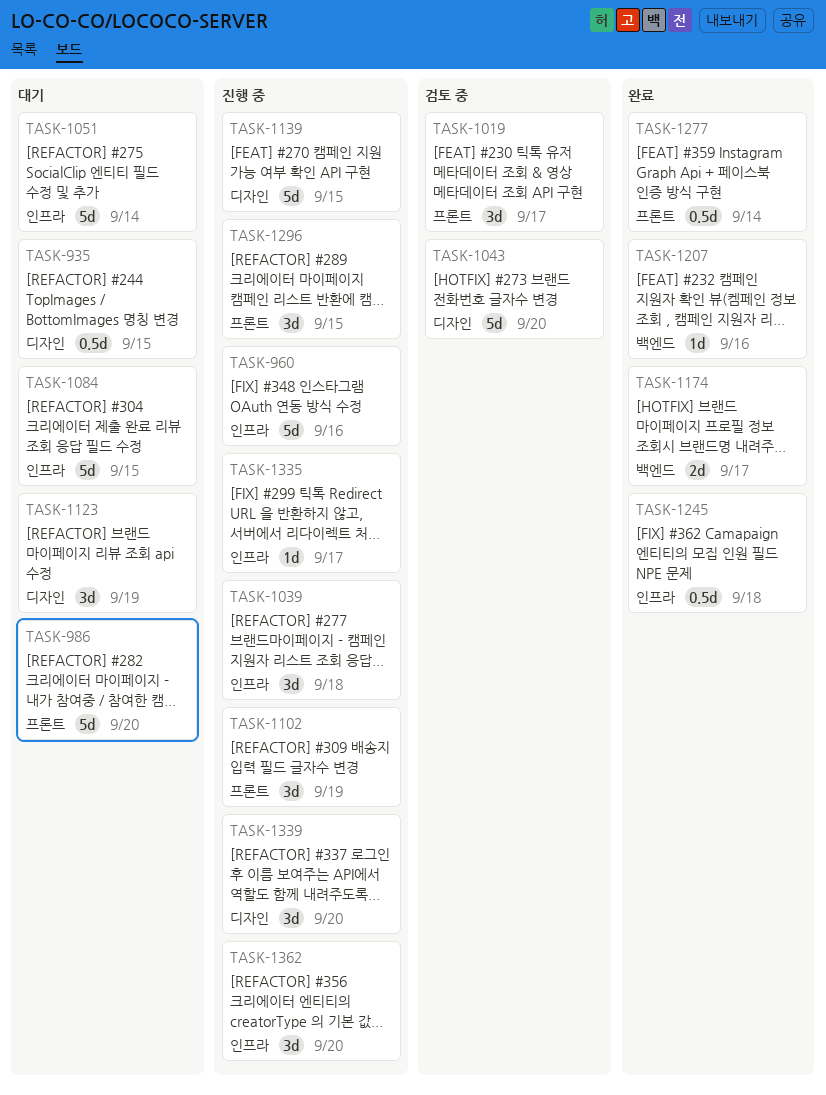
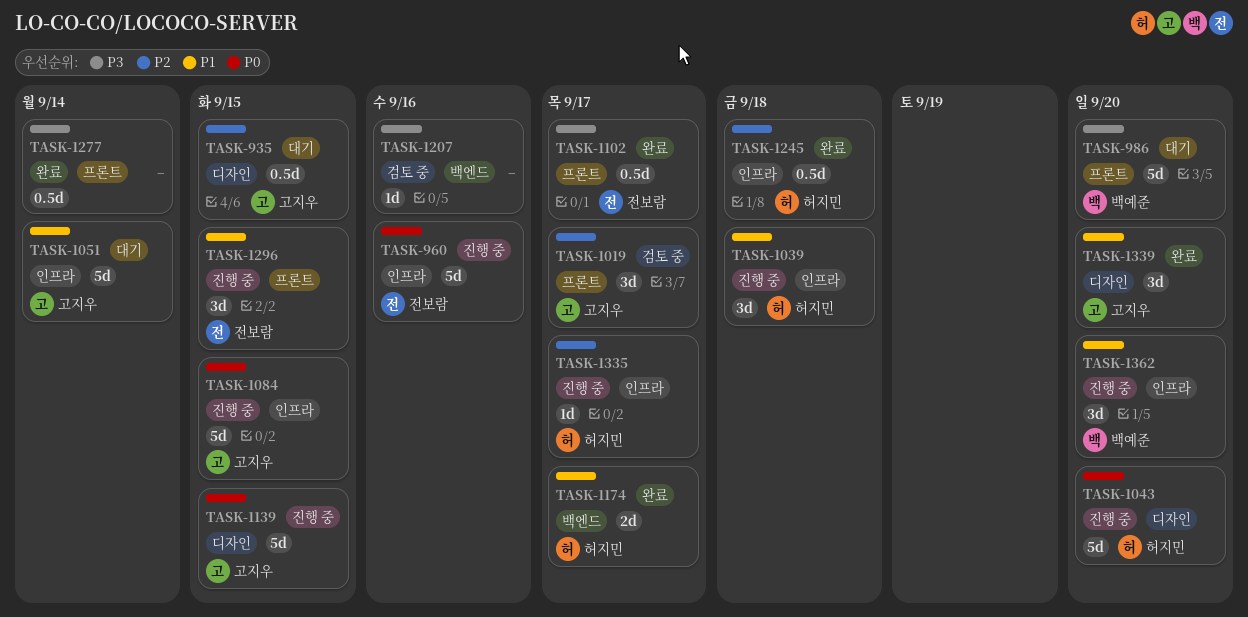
TASK-1043, status: 검토 중 -> 진행 중
TASK-1084, status: 대기 -> 진행 중
TASK-1102, status: 진행 중 -> 완료
TASK-1102, estimate: 3d -> 0.5d
TASK-1102, due: Sep 19 -> Sep 17
TASK-1123: present -> none
TASK-1207, status: 완료 -> 검토 중
TASK-1339, status: 진행 중 -> 완료

